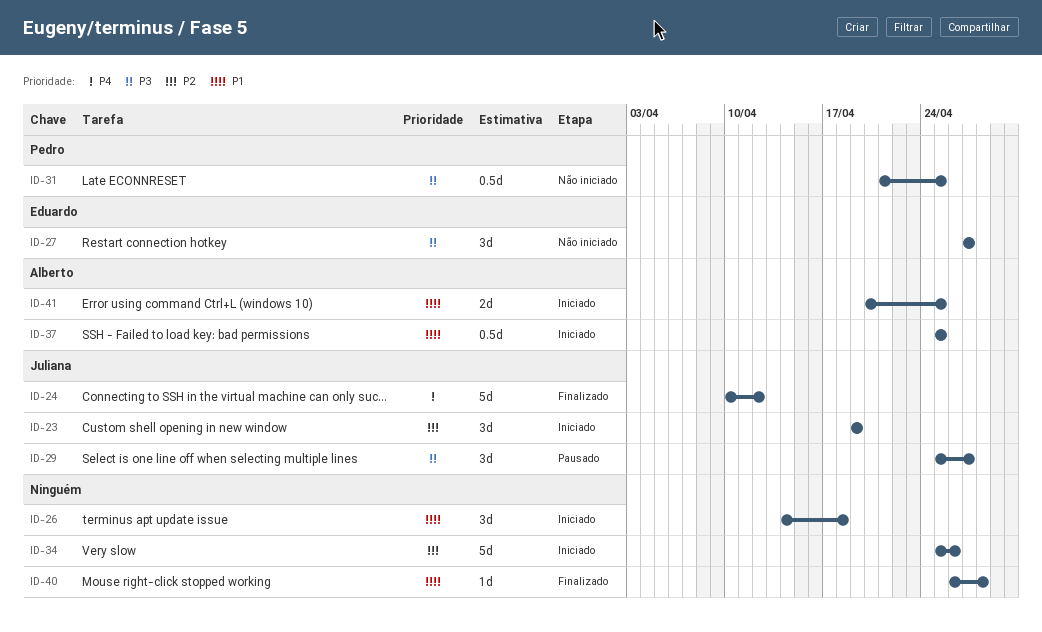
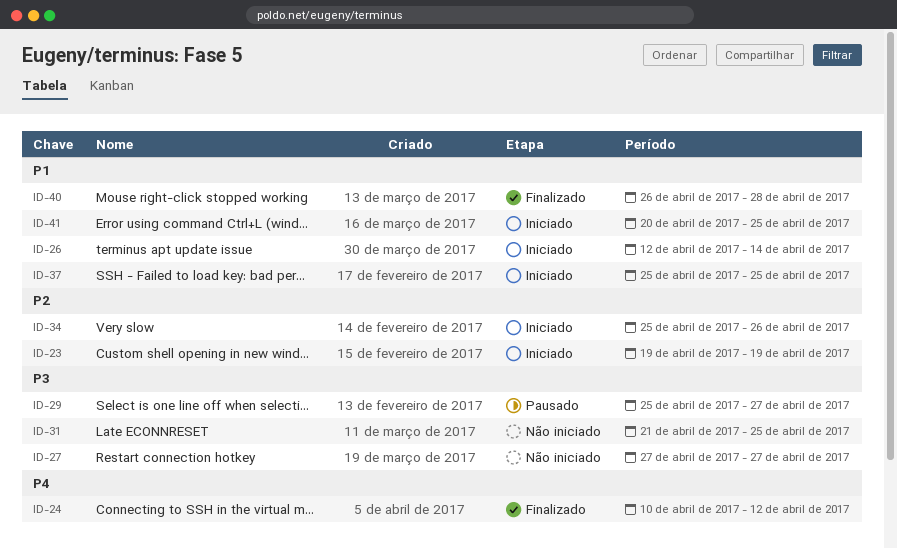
ID-26, start: Apr 14 -> Apr 12
ID-26, due: Apr 18 -> Apr 14

